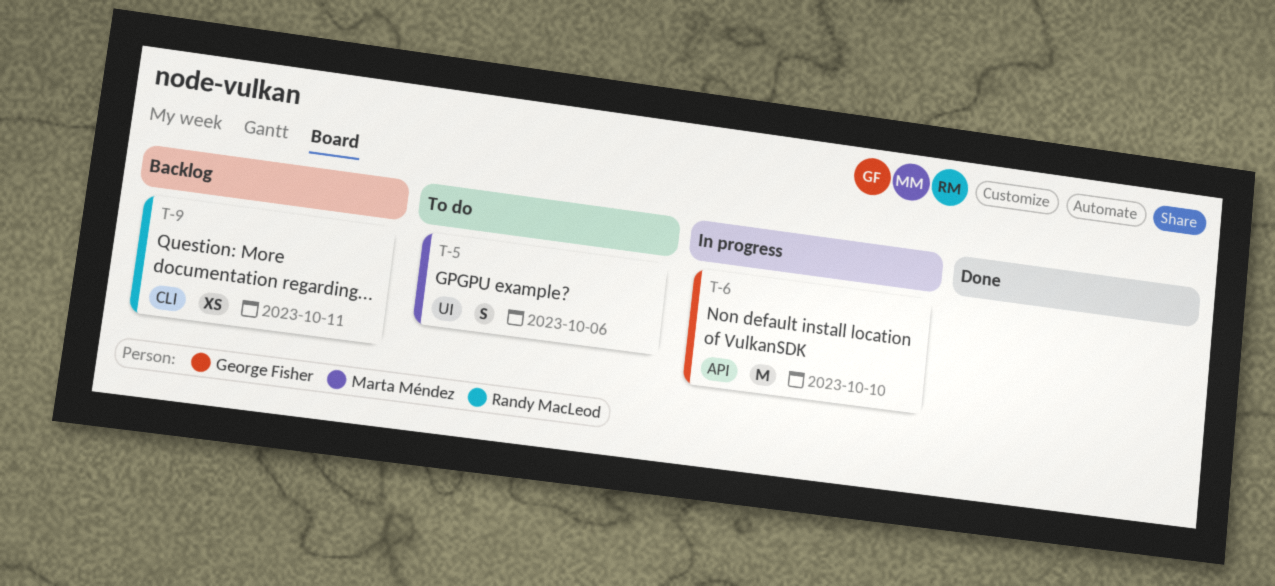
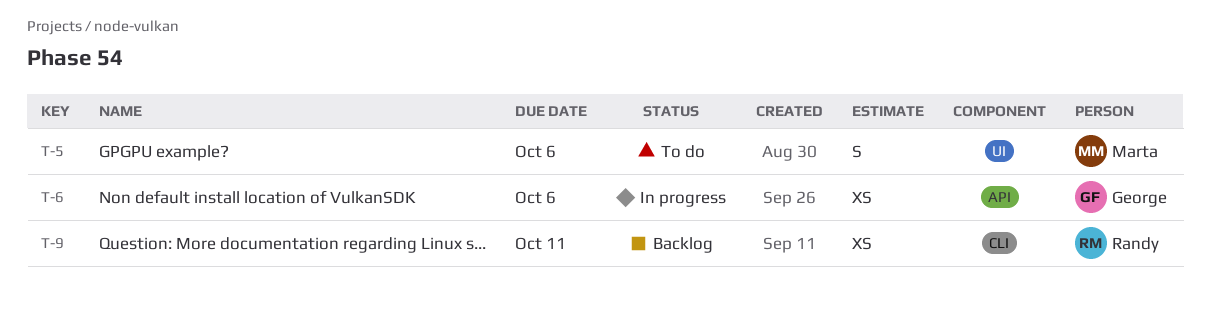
T-6, estimate: M -> XS
T-6, due: Oct 10 -> Oct 6

